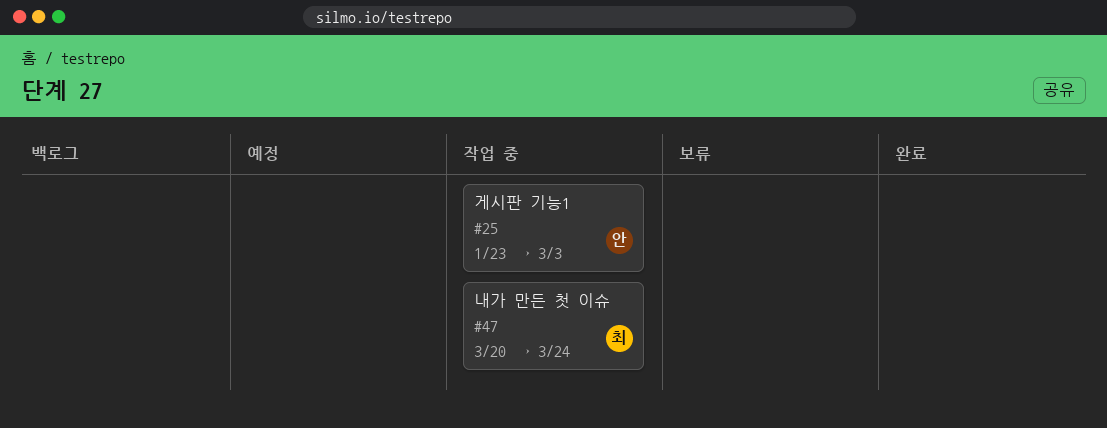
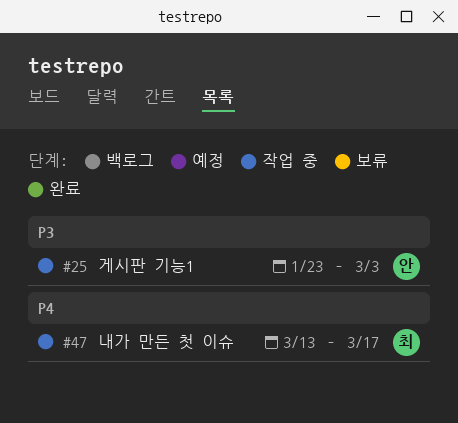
#47, start: Mar 20 -> Mar 13
#47, due: Mar 24 -> Mar 17

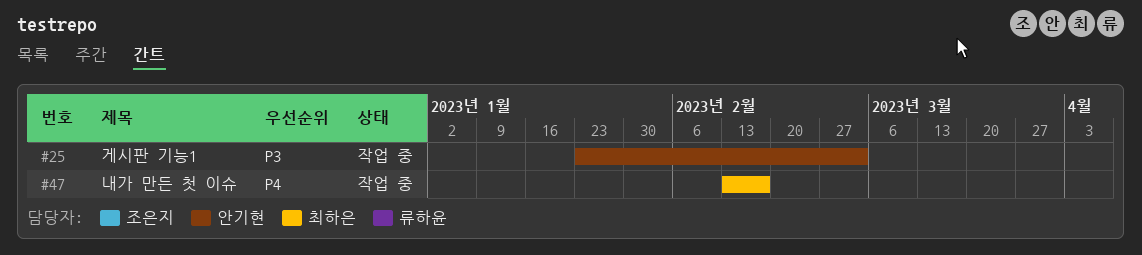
#47, start: Mar 13 -> Feb 13
#47, due: Mar 17 -> Feb 17

